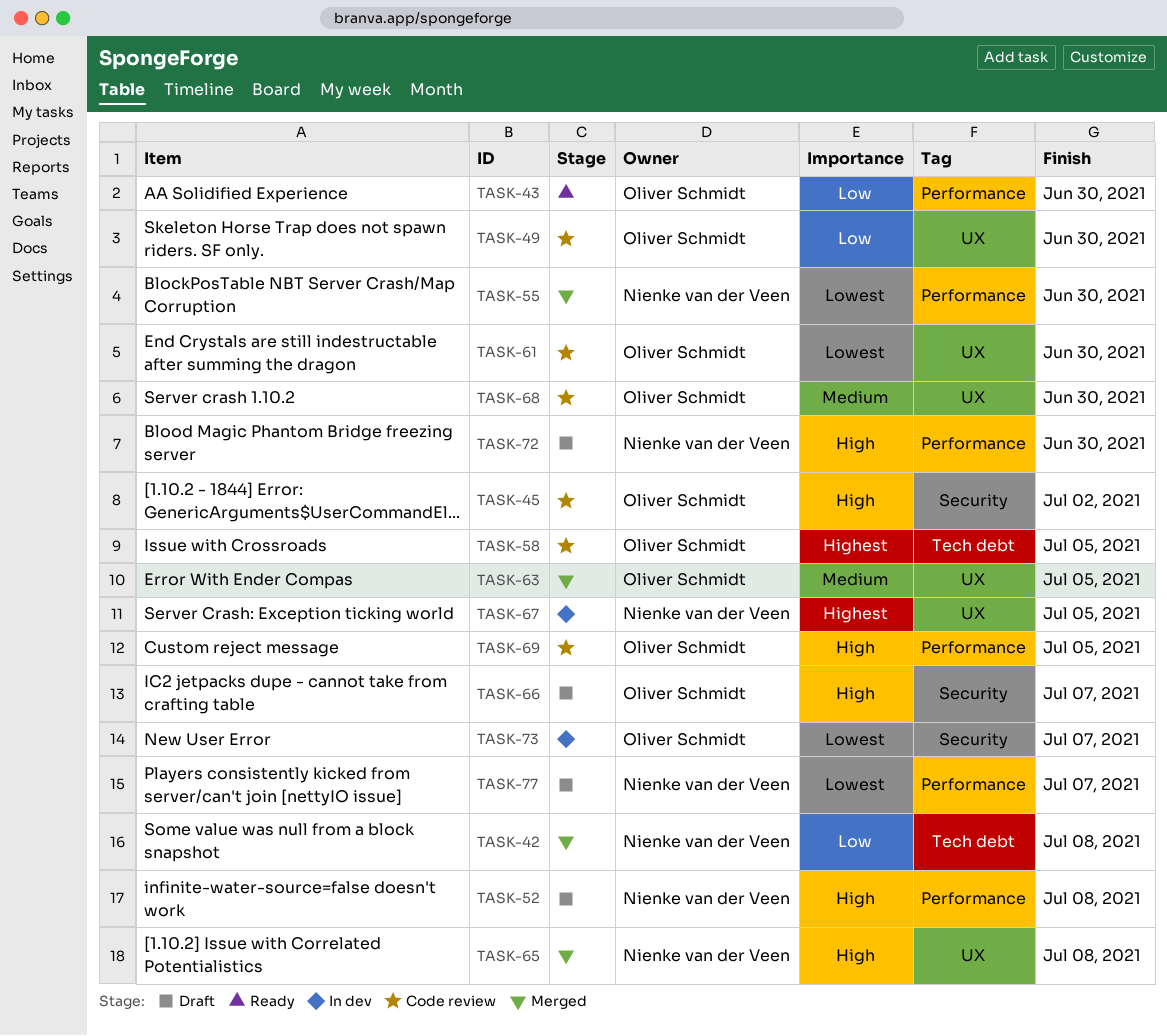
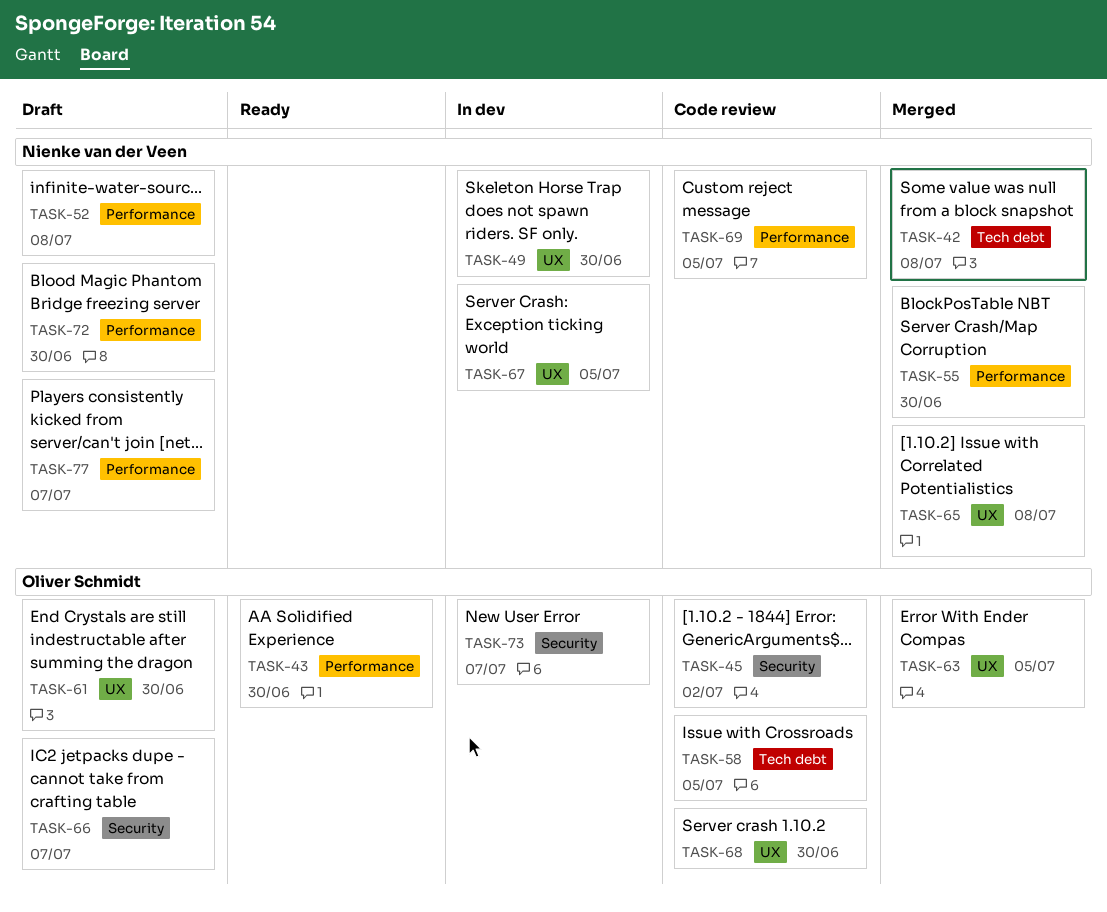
TASK-49, status: Code review -> In dev
TASK-49, owner: Oliver Schmidt -> Nienke van der Veen
TASK-61, status: Code review -> Draft
TASK-69, owner: Oliver Schmidt -> Nienke van der Veen

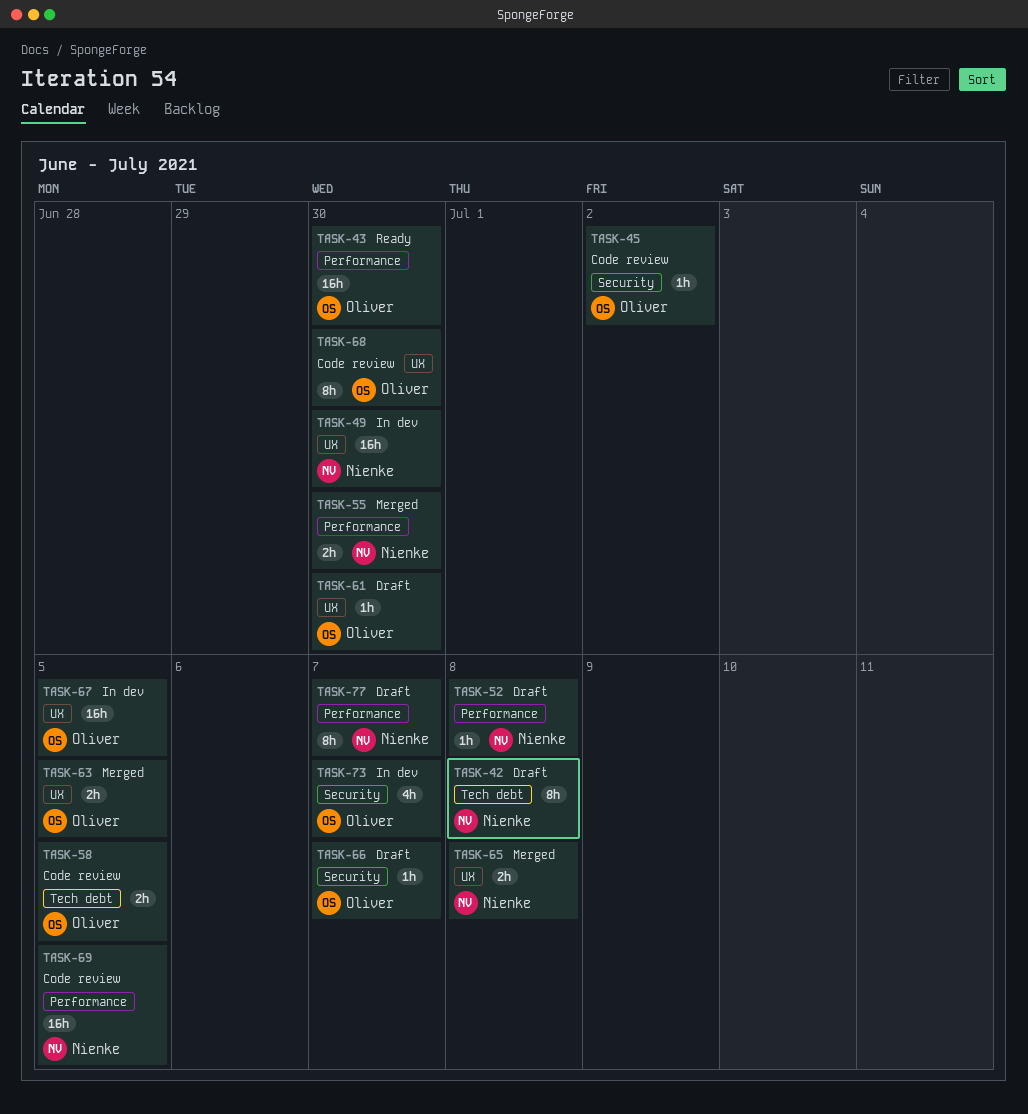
TASK-42, status: Merged -> Draft
TASK-67, owner: Nienke van der Veen -> Oliver Schmidt
TASK-72: present -> none

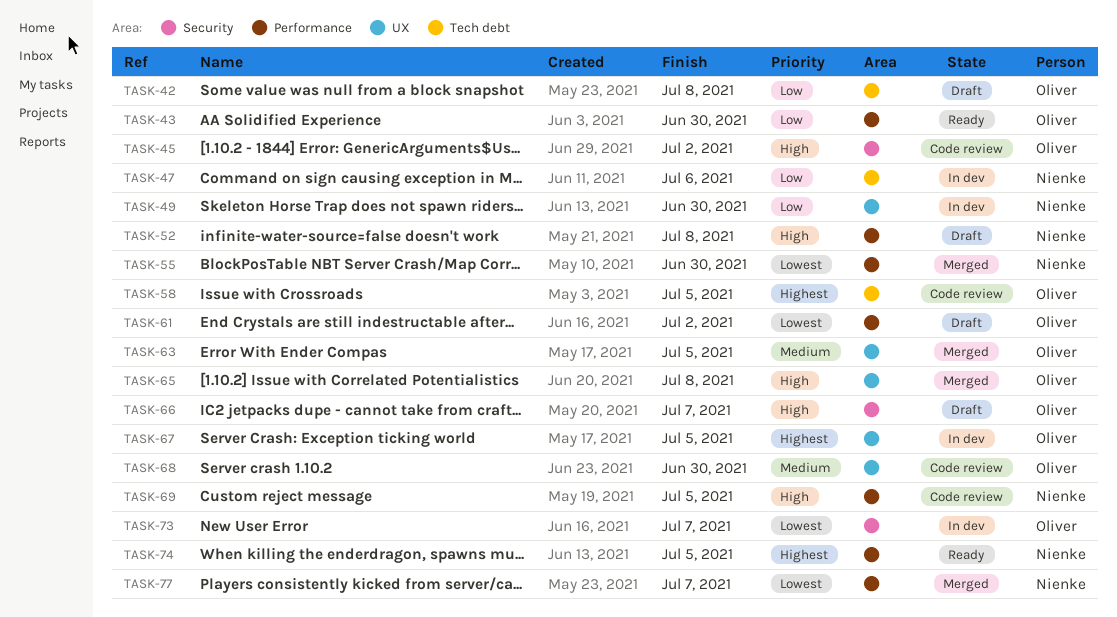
TASK-42, owner: Nienke -> Oliver
TASK-47: none -> present
TASK-61, label: UX -> Performance
TASK-61, due: Jun 30 -> Jul 2
TASK-65, owner: Nienke -> Oliver
TASK-74: none -> present
TASK-77, status: Draft -> Merged

